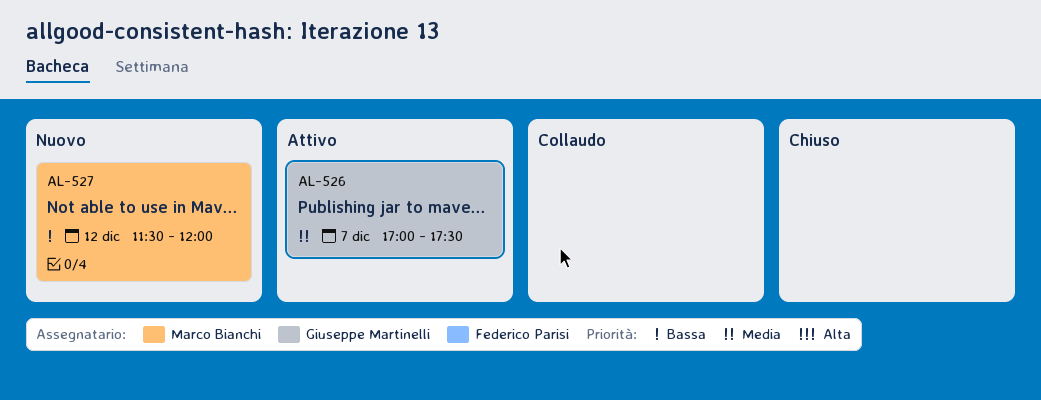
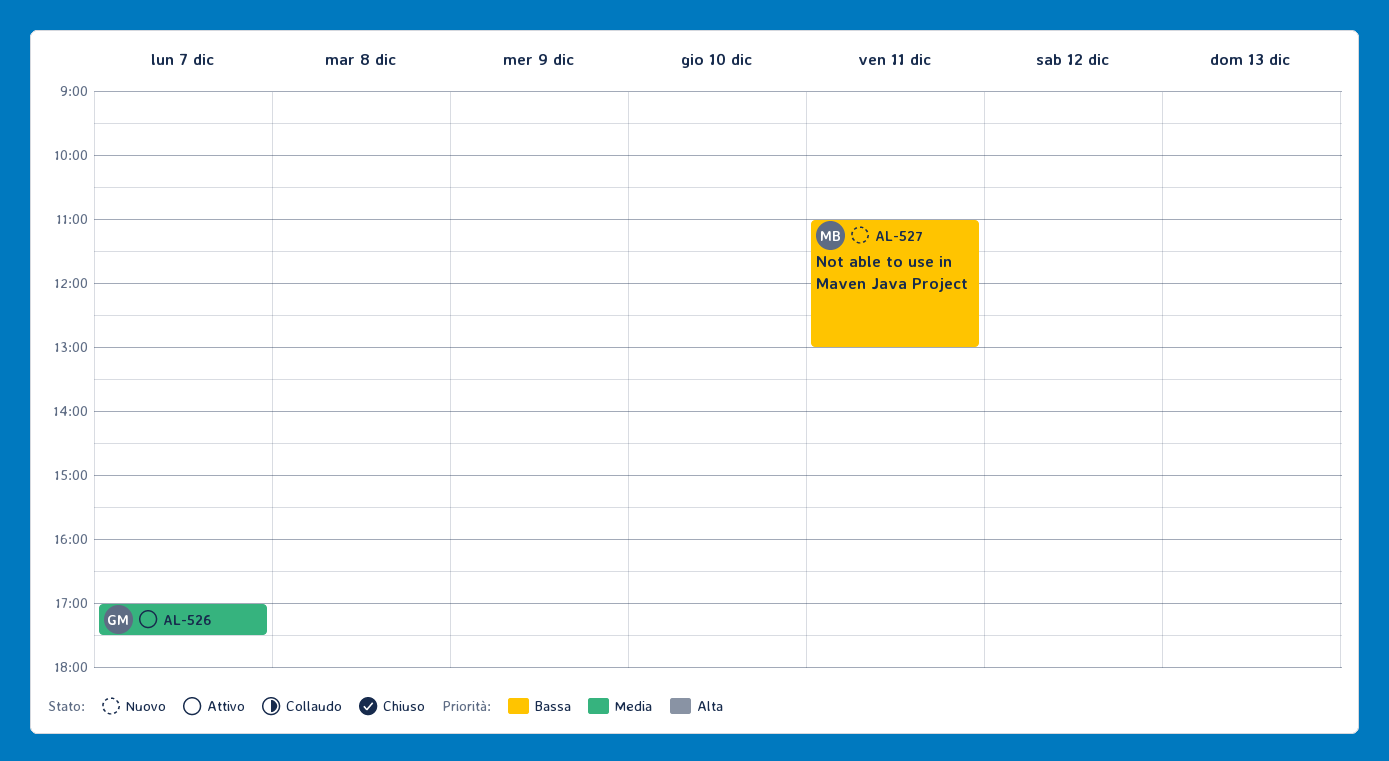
AL-527, day: Dec 12 -> Dec 11
AL-527, begins: 11:30 -> 11:00
AL-527, ends: 12:00 -> 13:00

